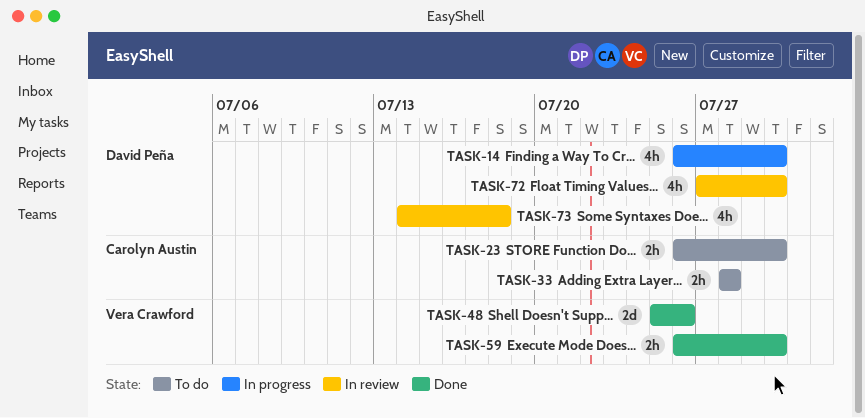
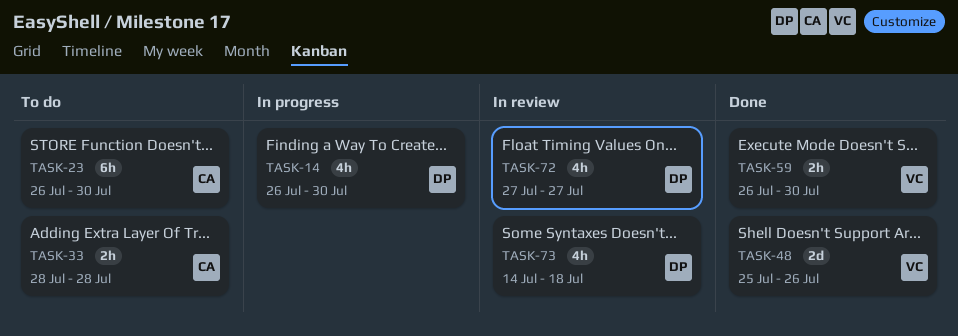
TASK-23, estimate: 2h -> 6h
TASK-72, due: Jul 30 -> Jul 27

